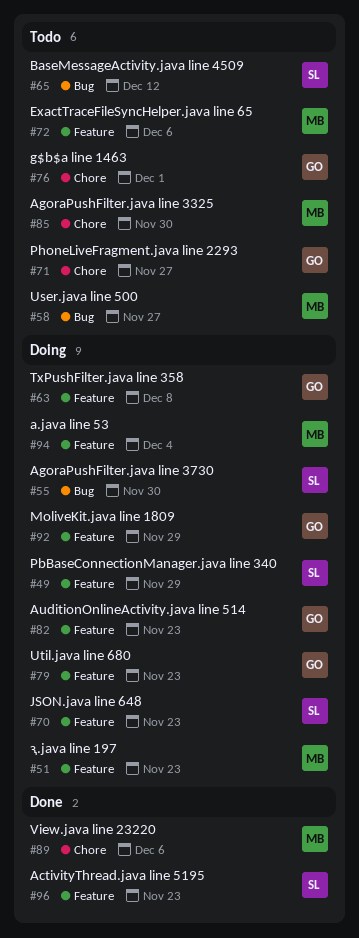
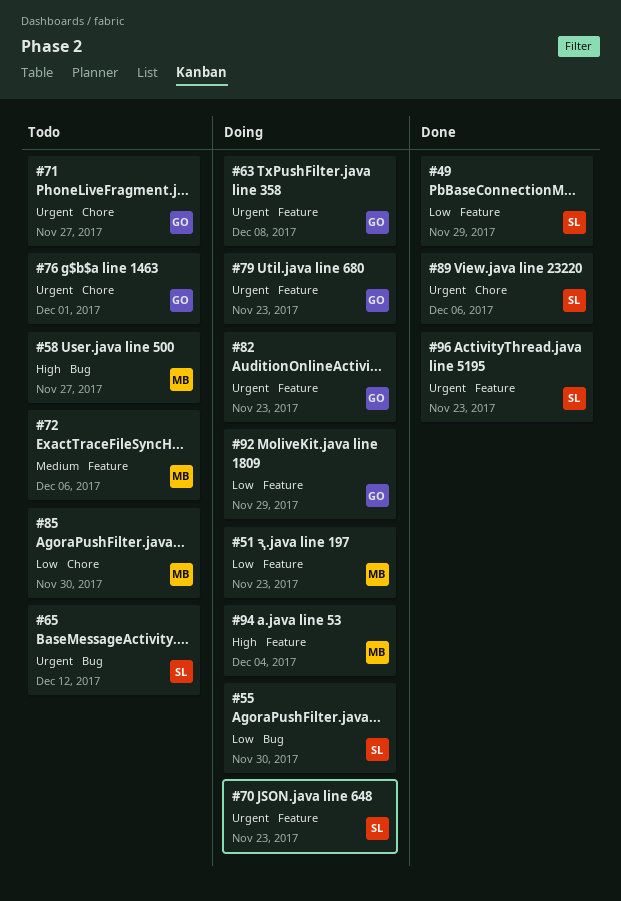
#49, status: Doing -> Done
#89, owner: MB -> SL

